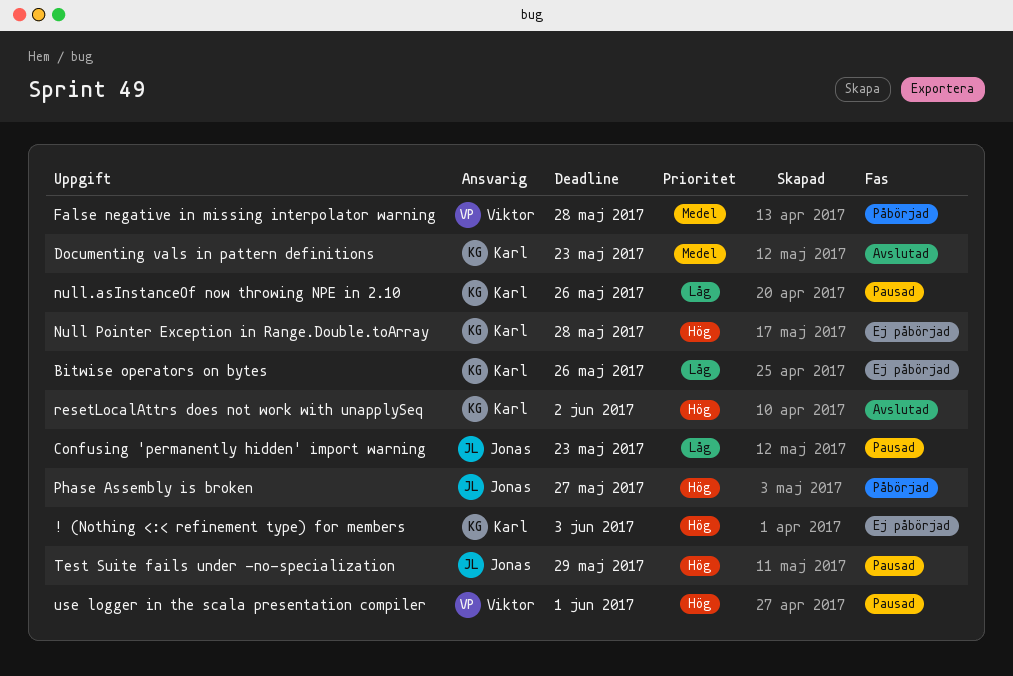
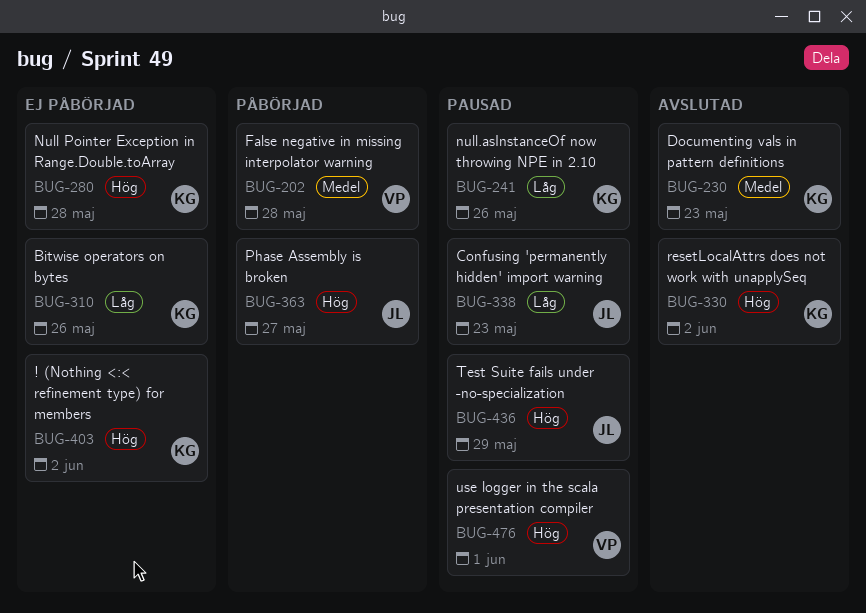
! (Nothing <:< refinement type) for members, due: Jun 3 -> Jun 2

